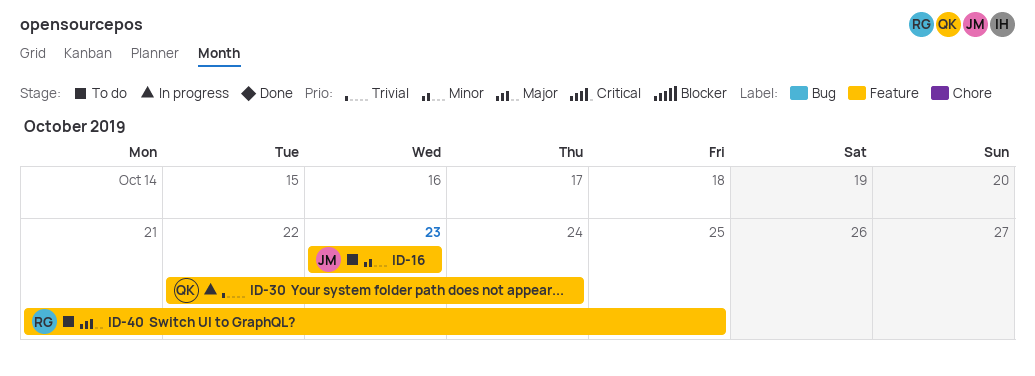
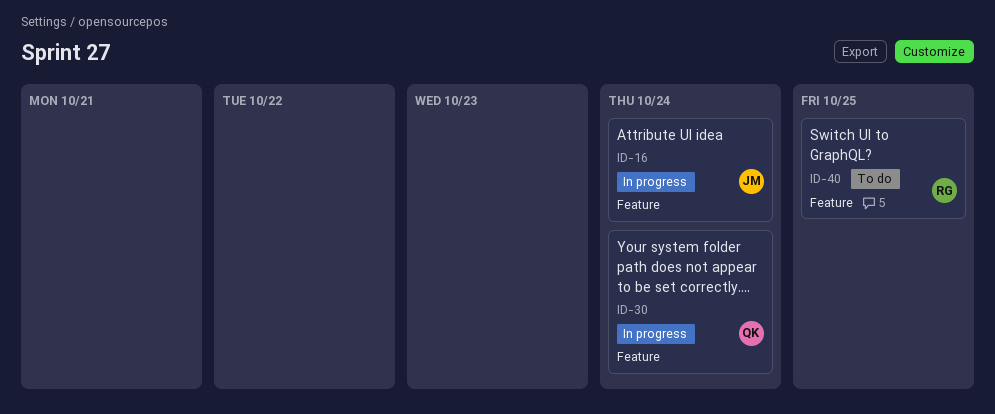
ID-16, status: To do -> In progress
ID-16, due: Oct 23 -> Oct 24

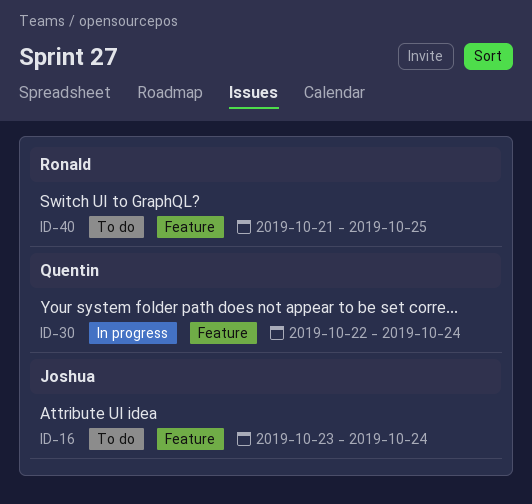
ID-16, status: In progress -> To do

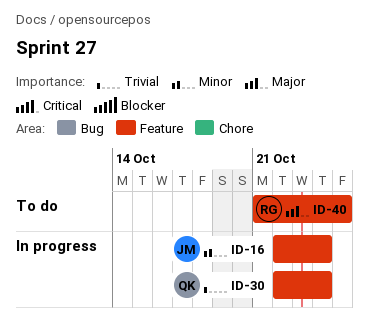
ID-16, status: To do -> In progress
ID-16, start: Oct 23 -> Oct 22

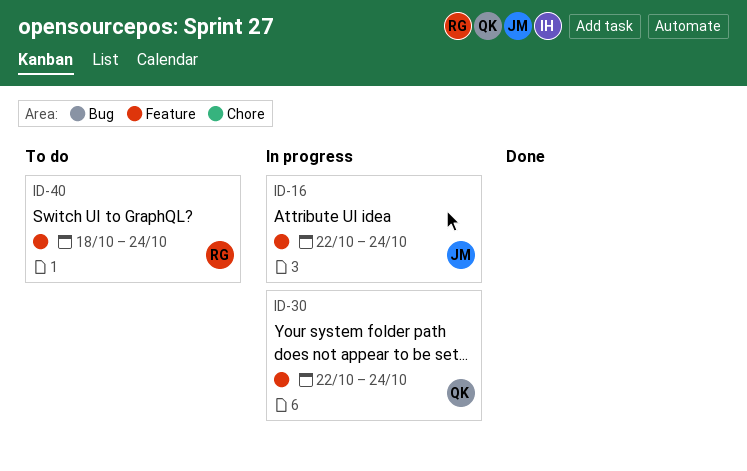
ID-40, start: Oct 21 -> Oct 18
ID-40, due: Oct 25 -> Oct 24

